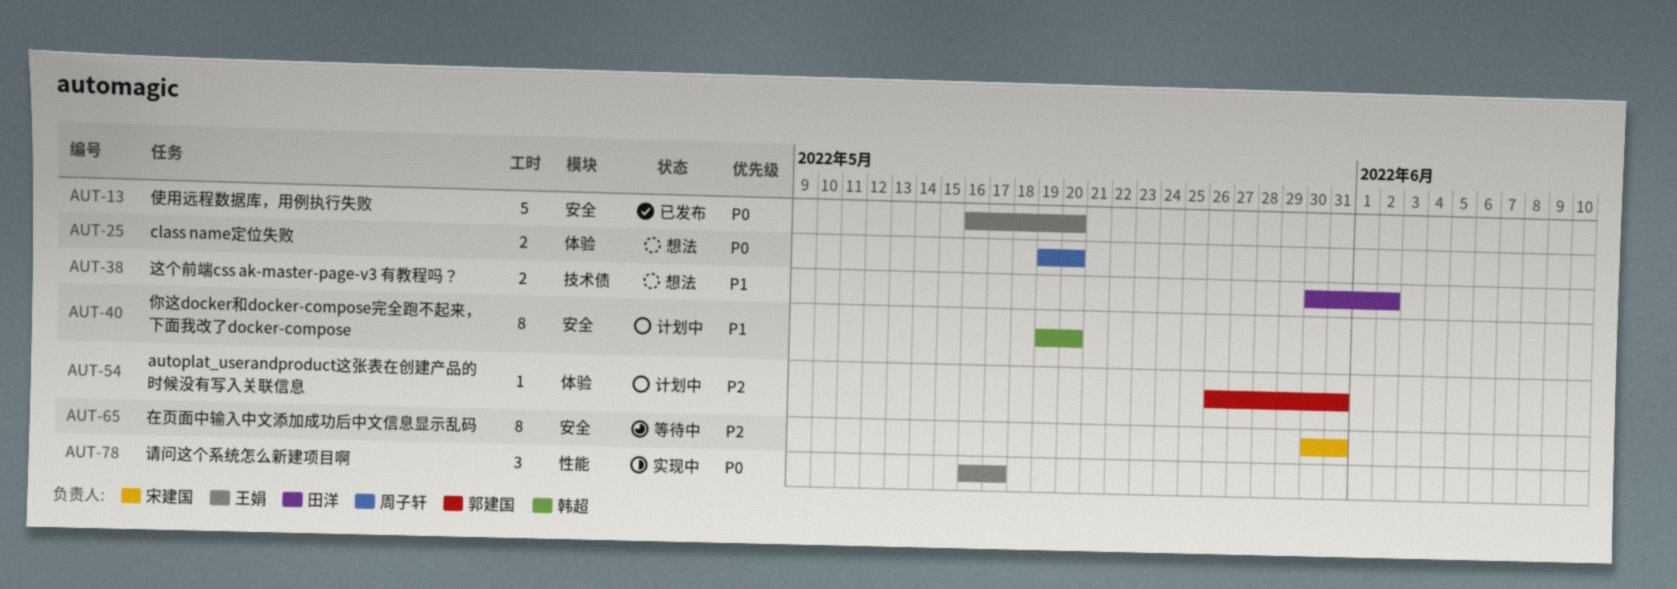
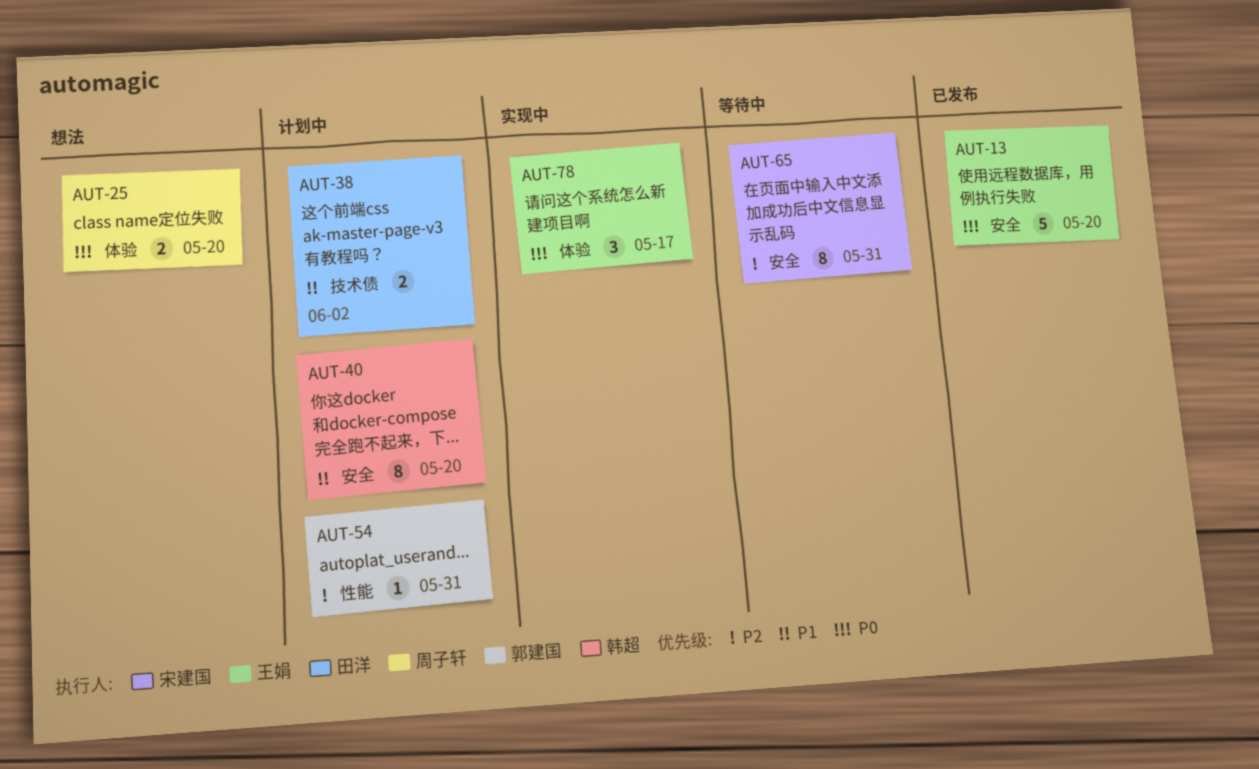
AUT-38, status: 想法 -> 计划中
AUT-54, label: 体验 -> 性能
AUT-78, label: 性能 -> 体验

